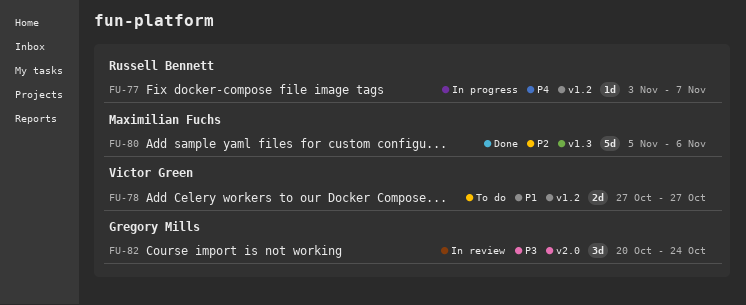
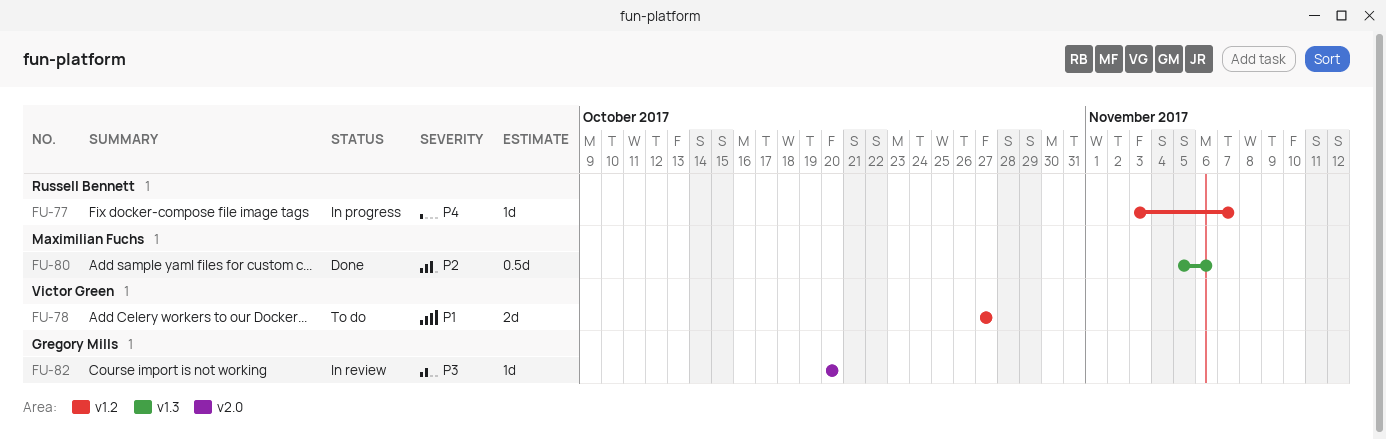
FU-80, estimate: 5d -> 0.5d
FU-82, estimate: 3d -> 1d
FU-82, due: Oct 24 -> Oct 20

